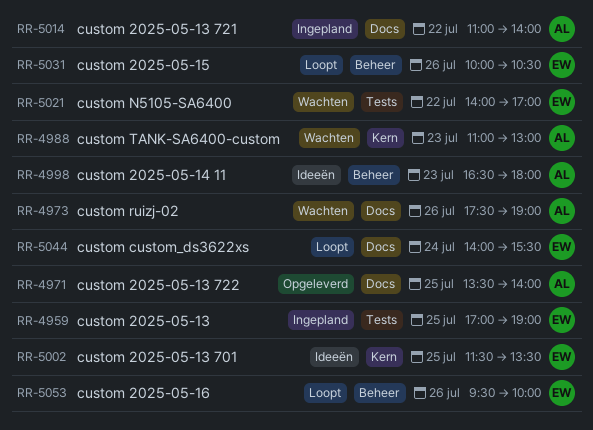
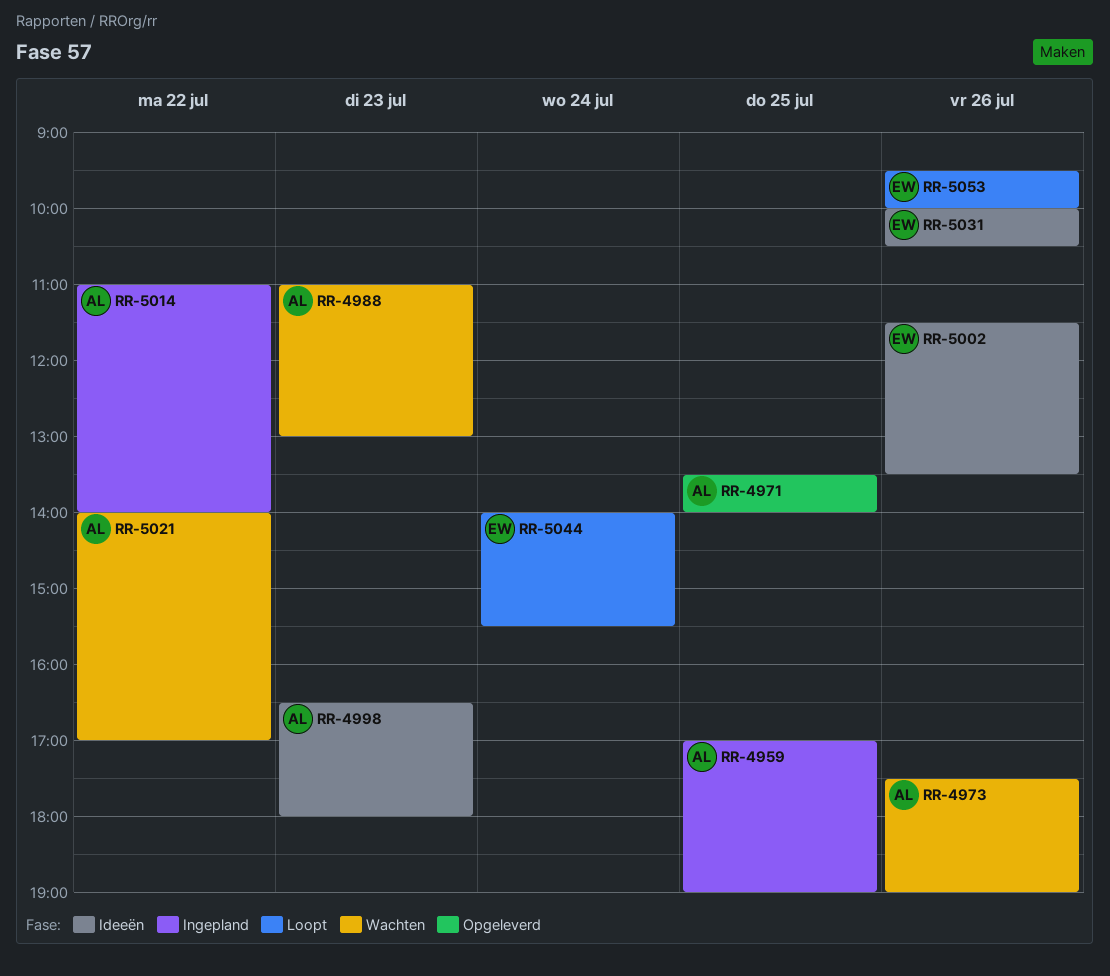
RR-4959, owner: EW -> AL
RR-5002, day: Jul 25 -> Jul 26
RR-5021, owner: EW -> AL
RR-5031, status: Loopt -> Ideeën

